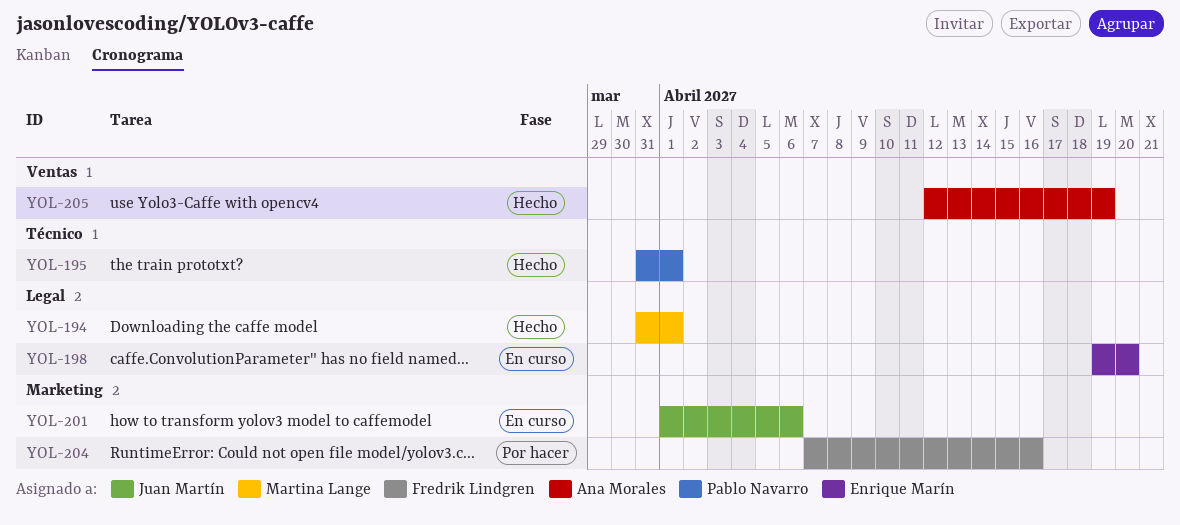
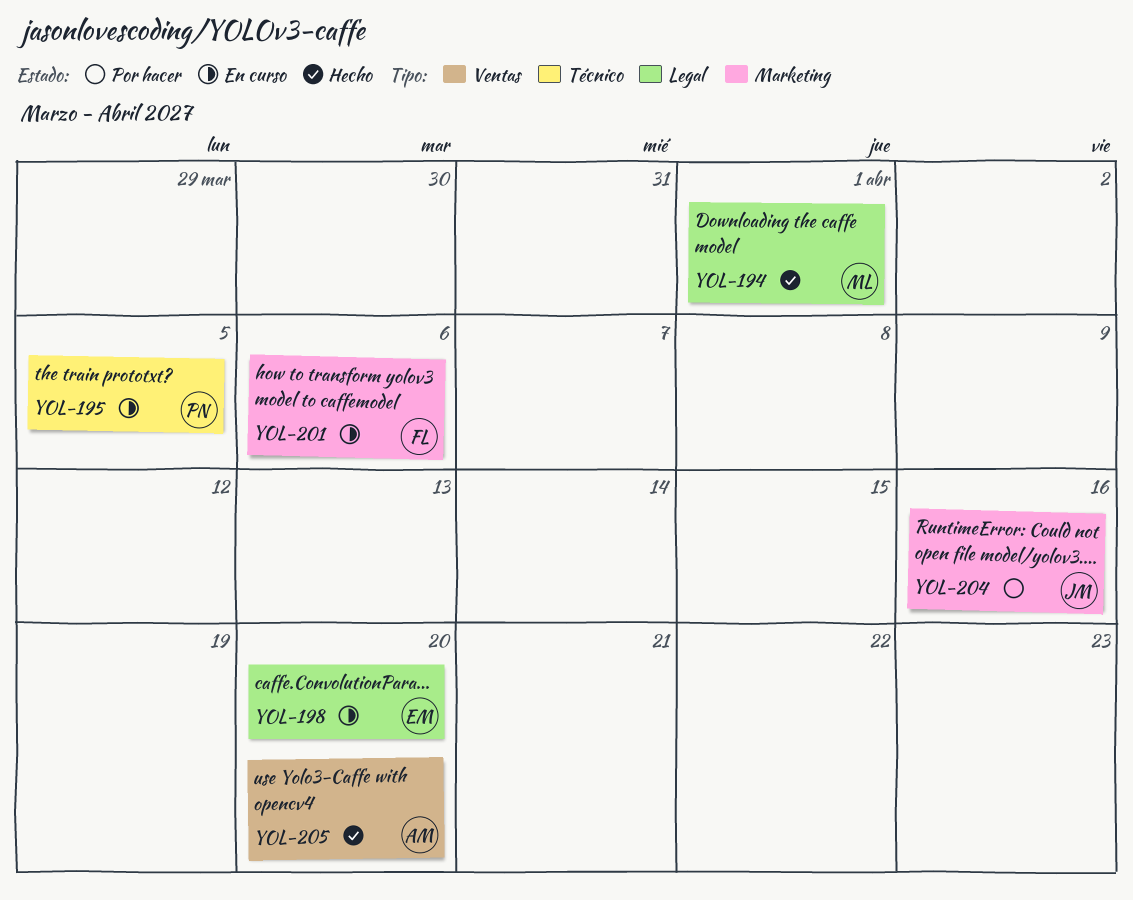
YOL-195, status: Hecho -> En curso
YOL-195, due: Apr 1 -> Apr 5
YOL-201, owner: Juan Martín -> Fredrik Lindgren
YOL-204, owner: Fredrik Lindgren -> Juan Martín
YOL-205, due: Apr 19 -> Apr 20

